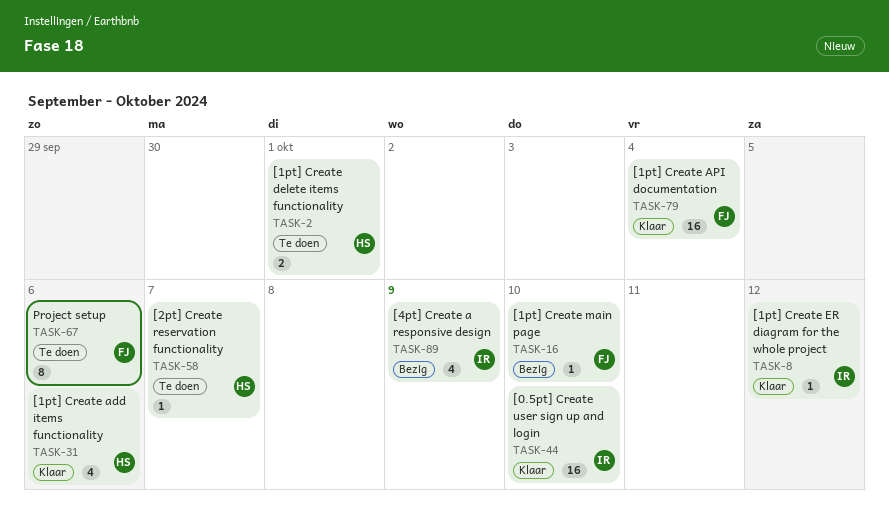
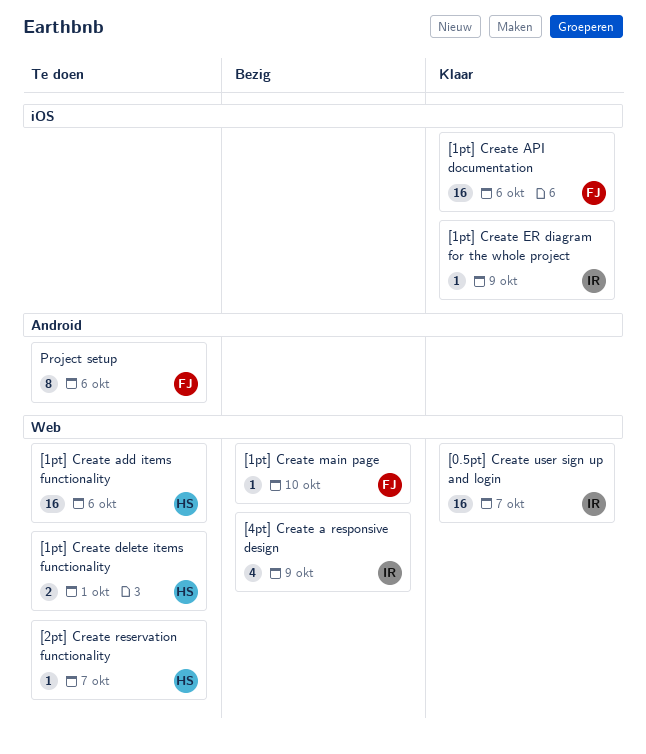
[0.5pt] Create user sign up and login, due: Oct 10 -> Oct 7
[1pt] Create add items functionality, status: Klaar -> Te doen
[1pt] Create add items functionality, estimate: 4 -> 16
[1pt] Create API documentation, due: Oct 4 -> Oct 6
[1pt] Create ER diagram for the whole project, due: Oct 12 -> Oct 9

